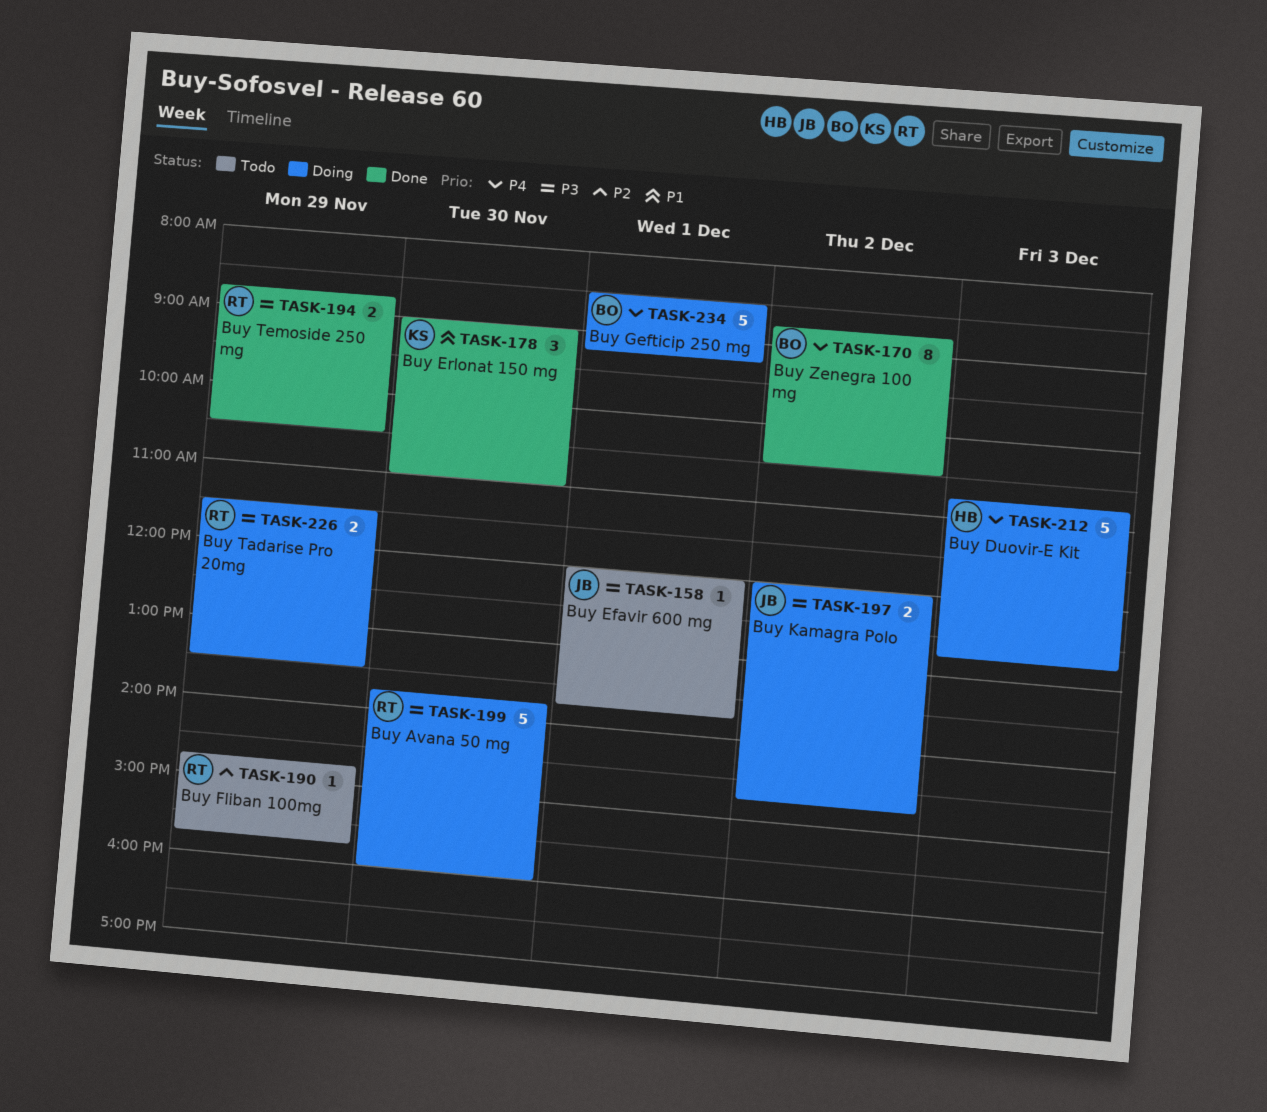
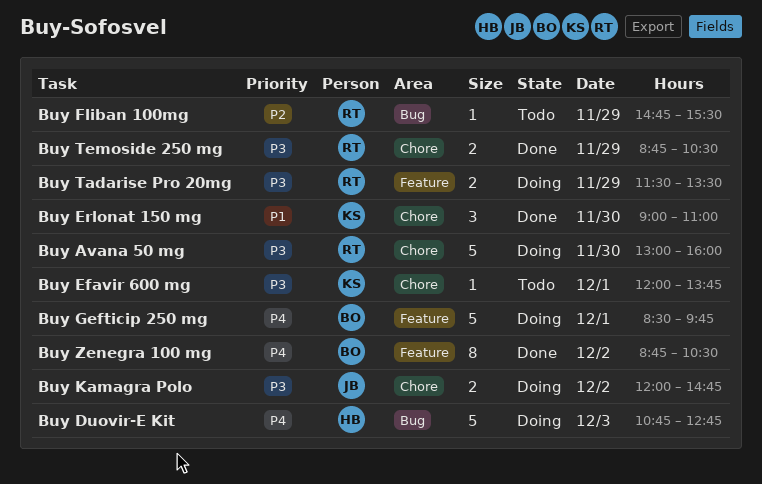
Buy Avana 50 mg, begins: 13:45 -> 13:00
Buy Efavir 600 mg, owner: JB -> KS
Buy Fliban 100mg, ends: 15:45 -> 15:30
Buy Gefticip 250 mg, ends: 09:15 -> 09:45

